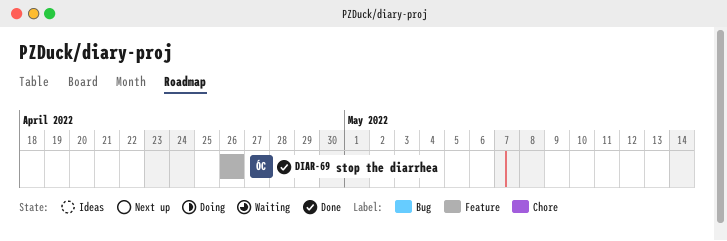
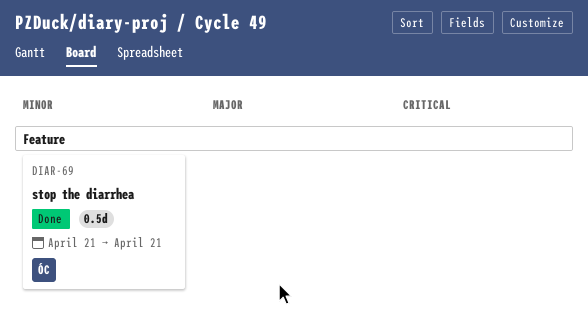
DIAR-69, start: Apr 26 -> Apr 21
DIAR-69, due: Apr 26 -> Apr 21

